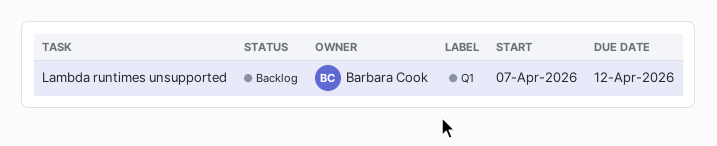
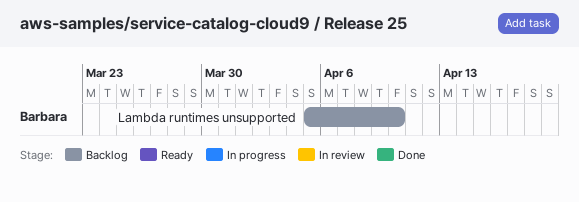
Lambda runtimes unsupported, start: Apr 7 -> Apr 5
Lambda runtimes unsupported, due: Apr 12 -> Apr 10

